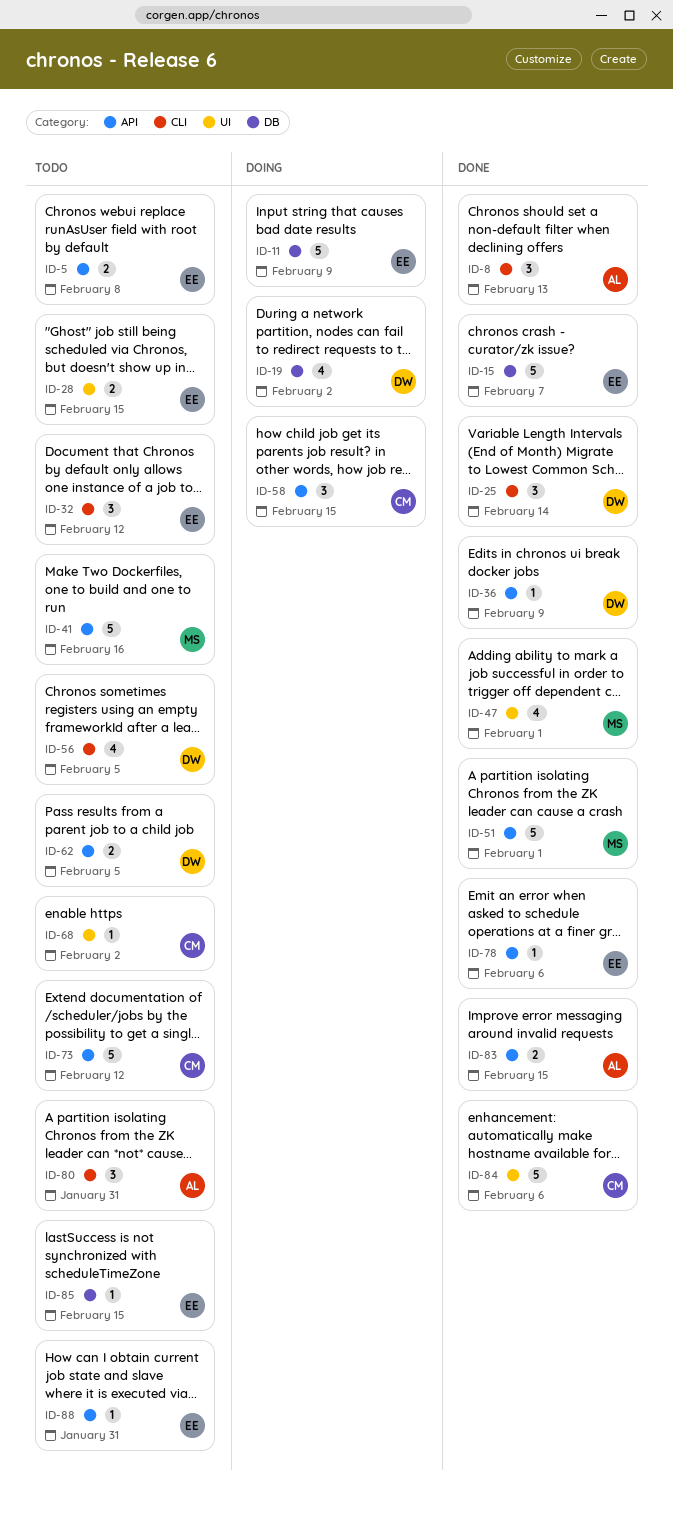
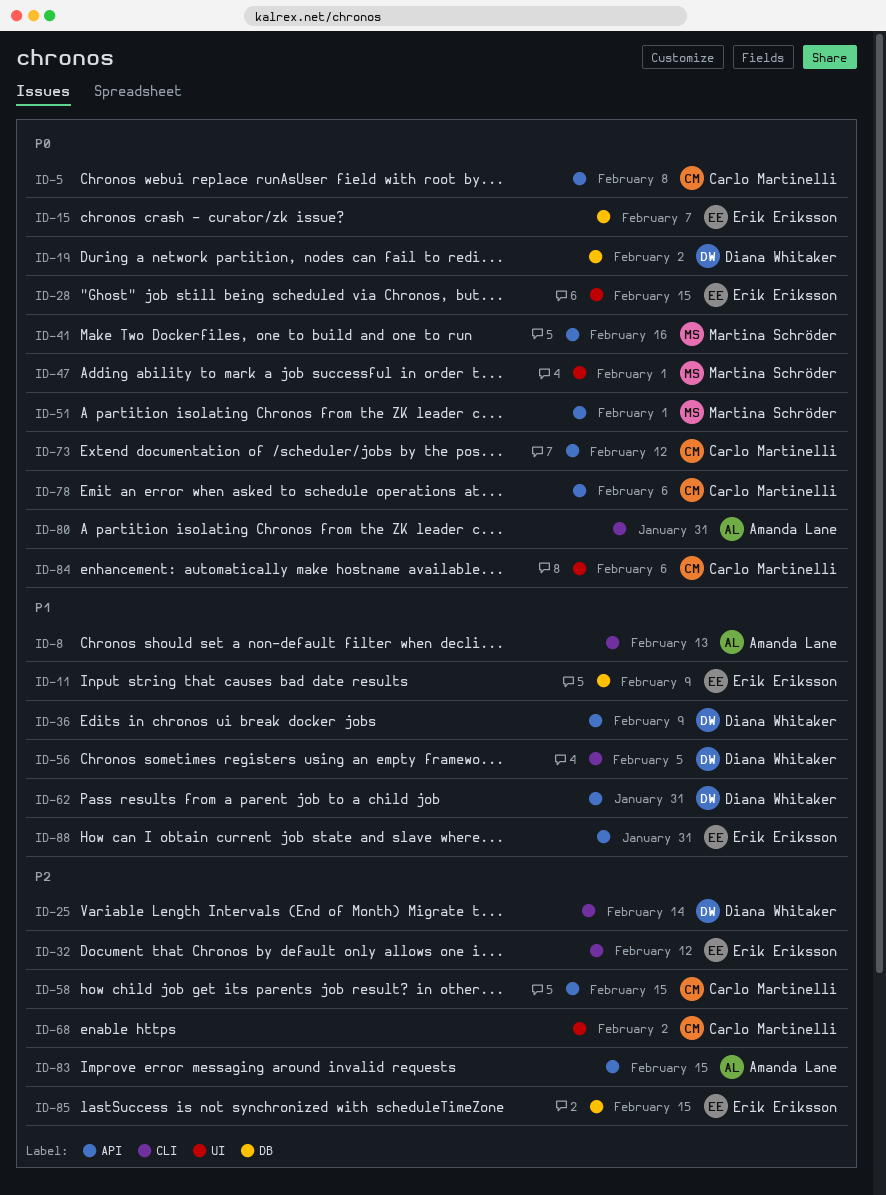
ID-5, owner: Erik Eriksson -> Carlo Martinelli
ID-62, due: Feb 5 -> Jan 31
ID-78, owner: Erik Eriksson -> Carlo Martinelli

